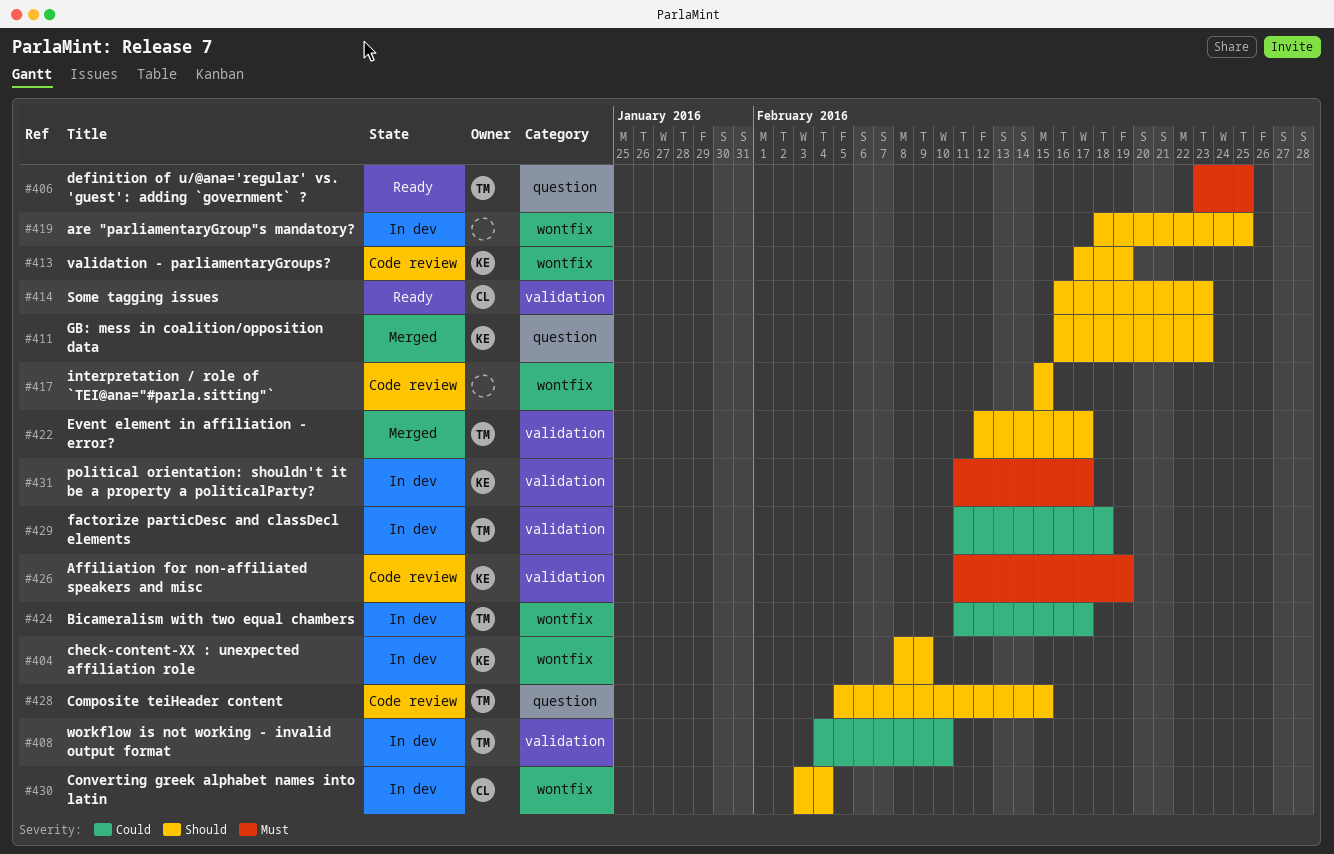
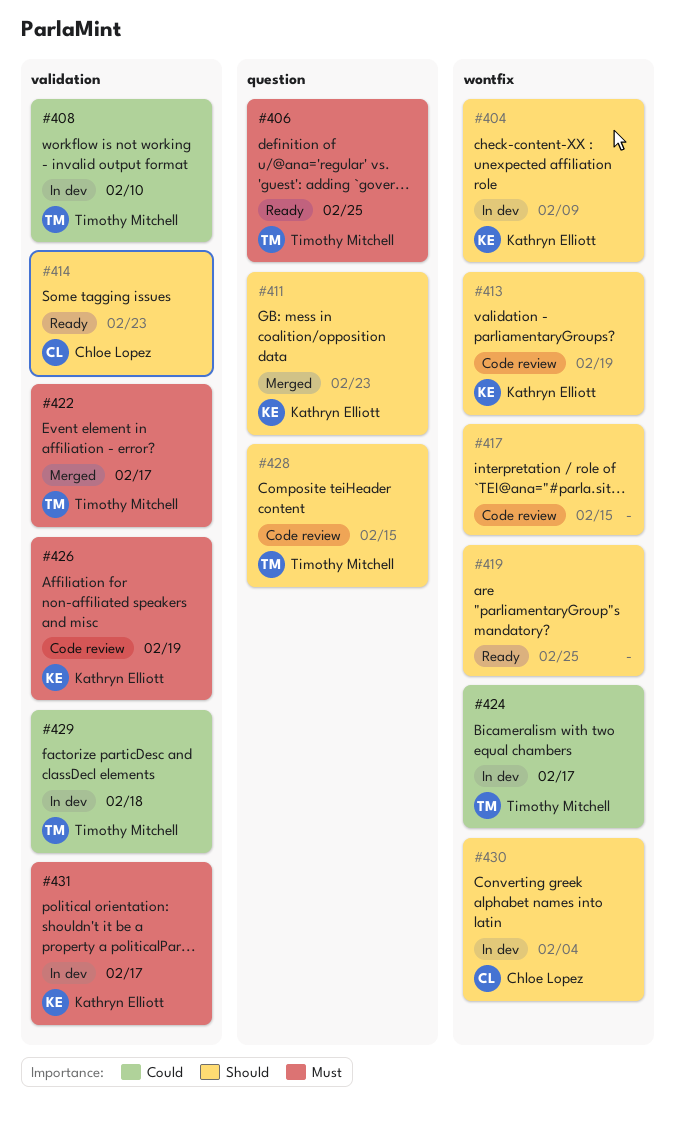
#419, status: In dev -> Ready
#422, priority: Should -> Must

